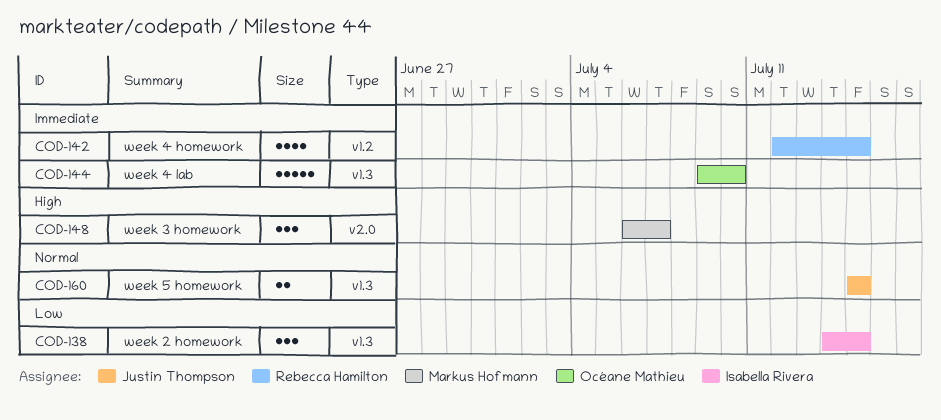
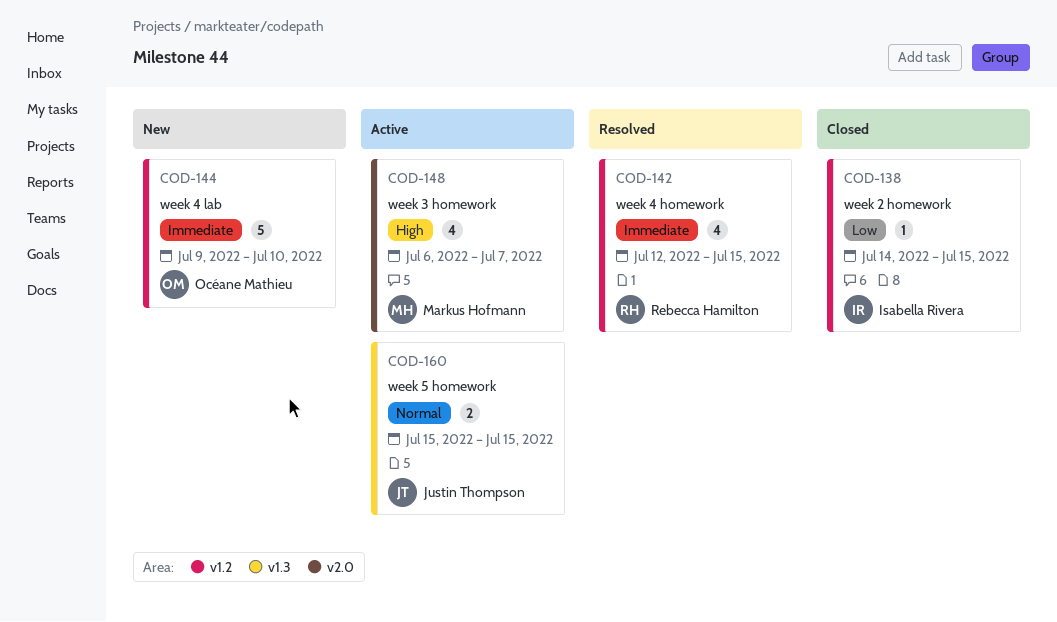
COD-138, label: v1.3 -> v1.2
COD-138, estimate: 3 -> 1
COD-144, label: v1.3 -> v1.2
COD-148, estimate: 3 -> 4

